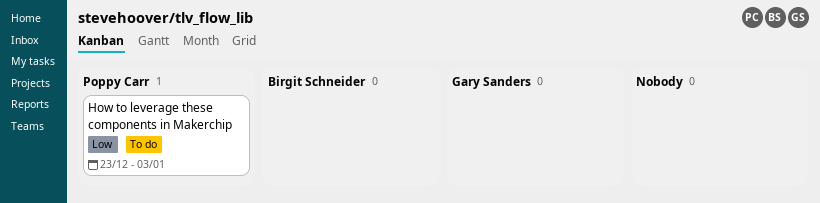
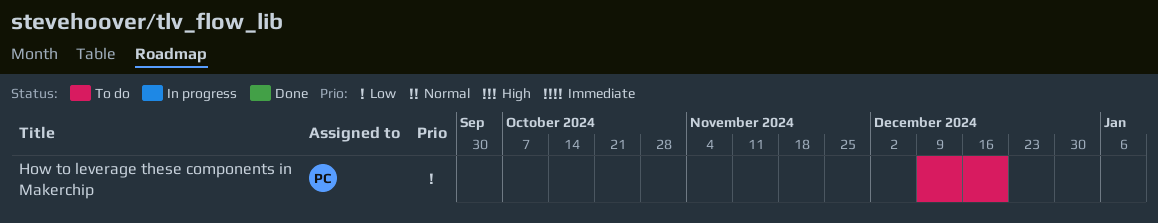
How to leverage these components in Makerchip, start: Dec 23 -> Dec 9
How to leverage these components in Makerchip, due: Jan 3 -> Dec 20

